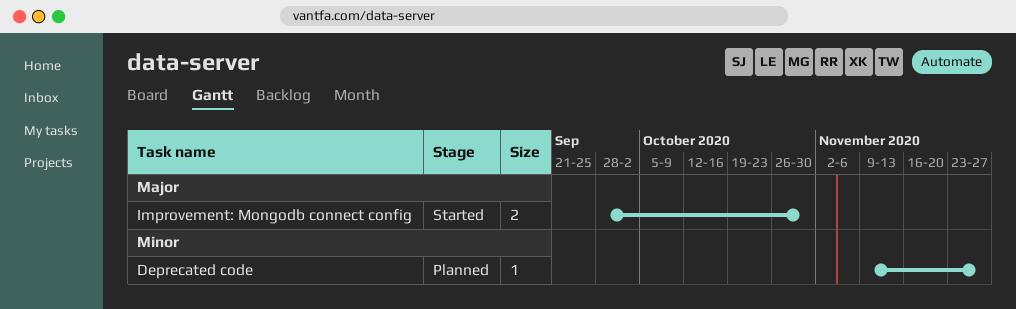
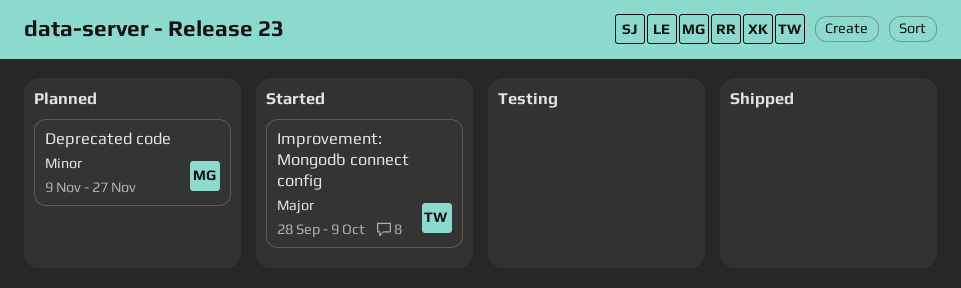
Improvement: Mongodb connect config, due: Oct 30 -> Oct 9

